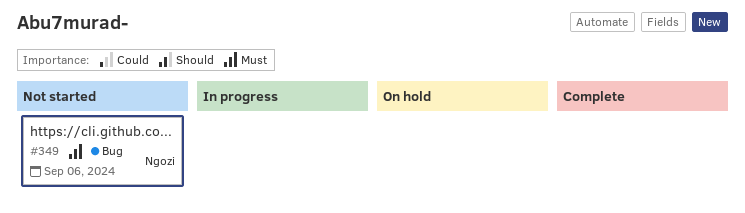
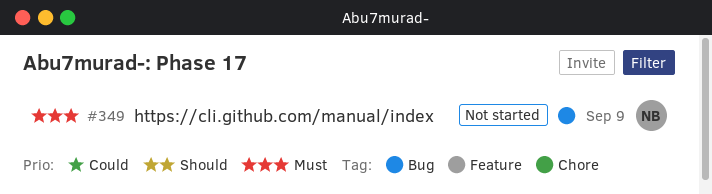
#349, due: Sep 6 -> Sep 9

